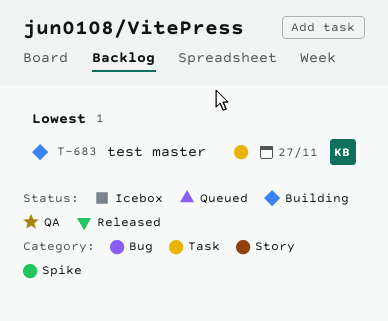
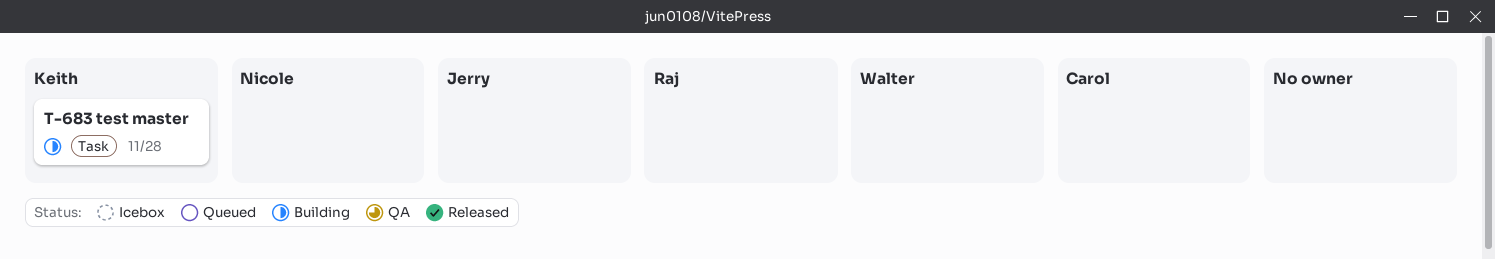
T-683, due: Nov 27 -> Nov 28

